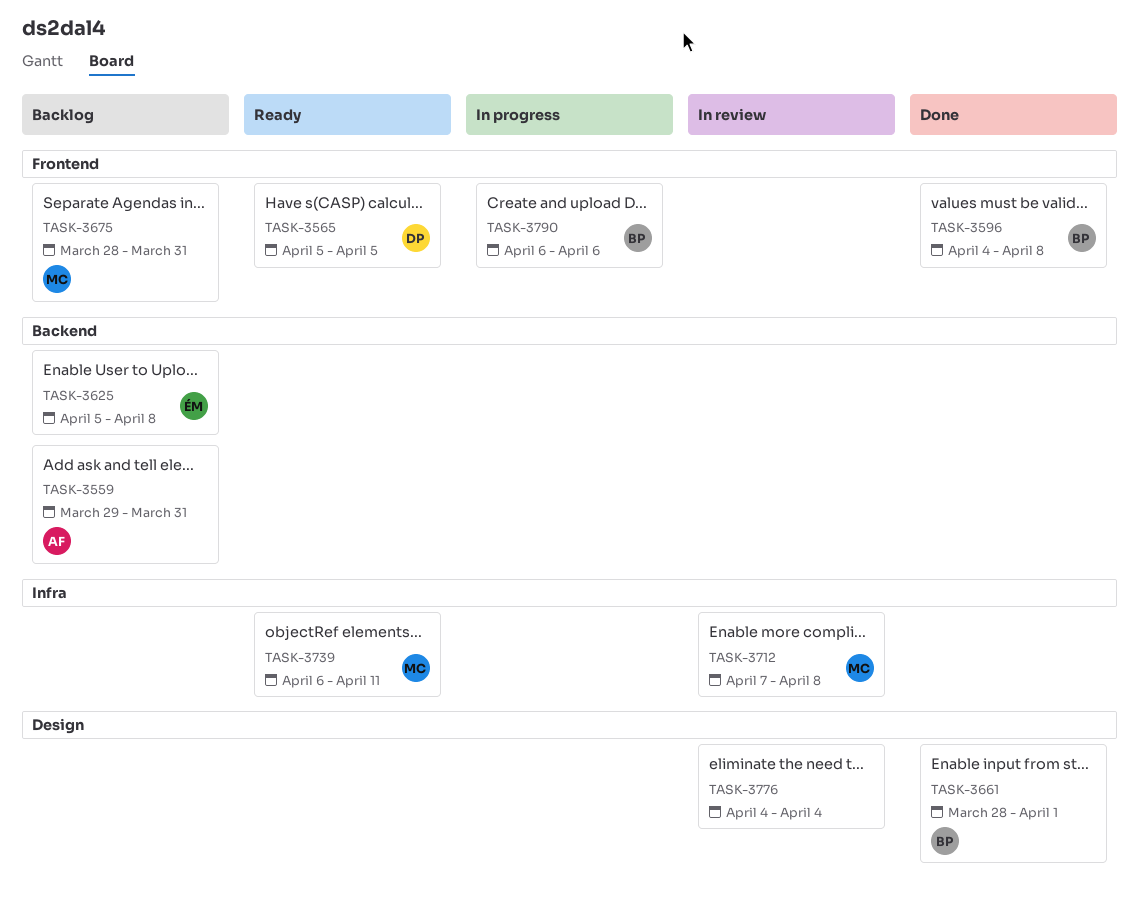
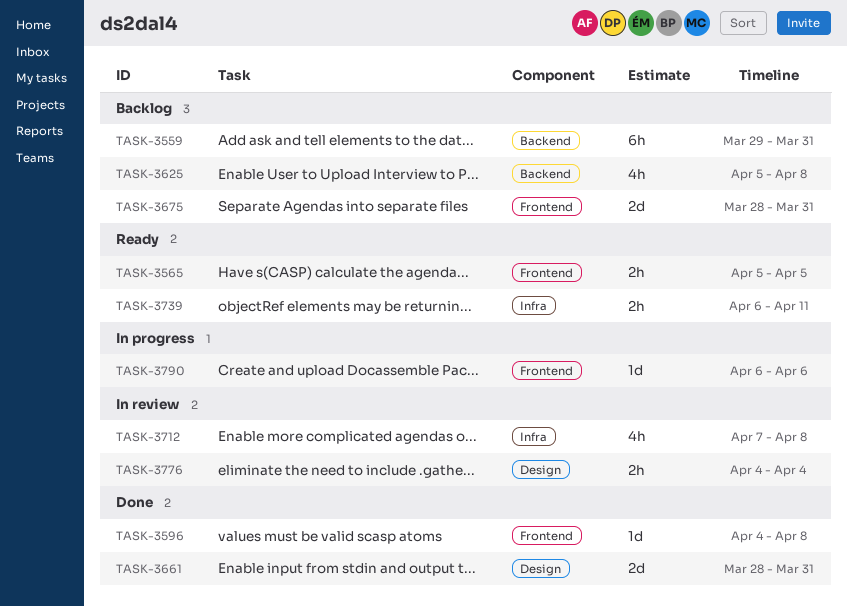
TASK-3661, due: Apr 1 -> Mar 31

